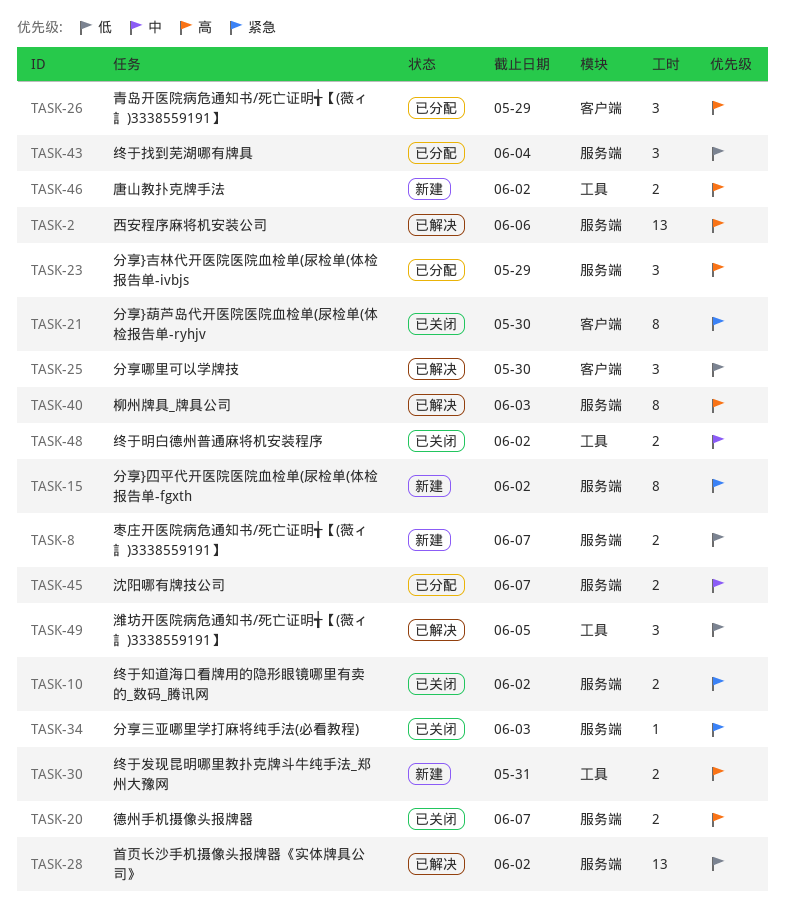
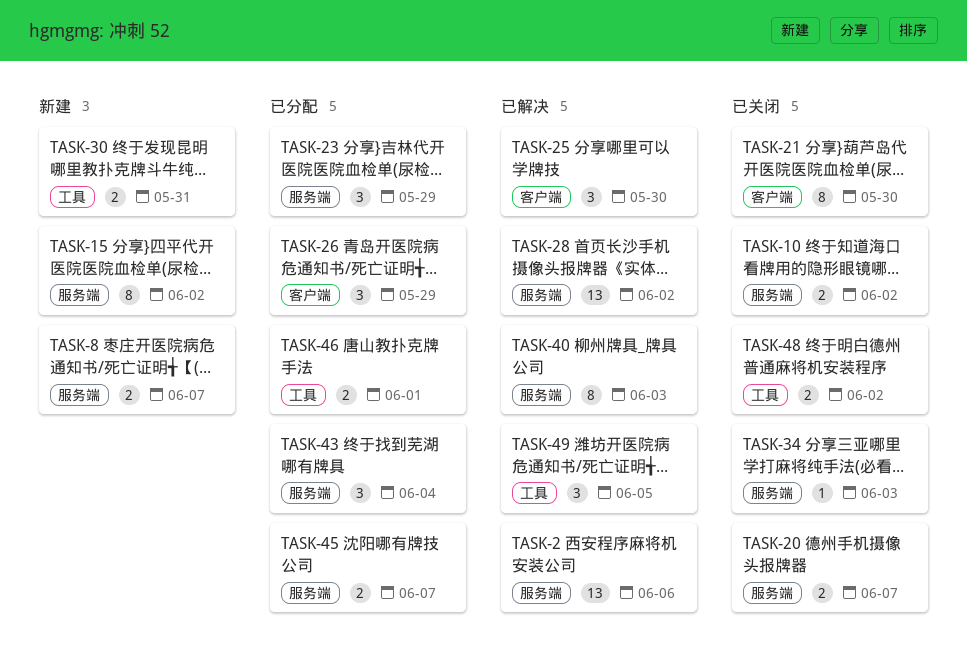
TASK-46, status: 新建 -> 已分配
TASK-46, due: Jun 2 -> Jun 1

